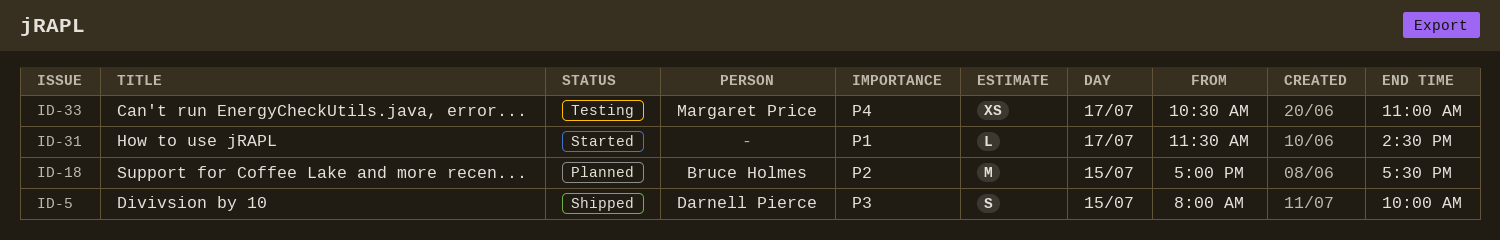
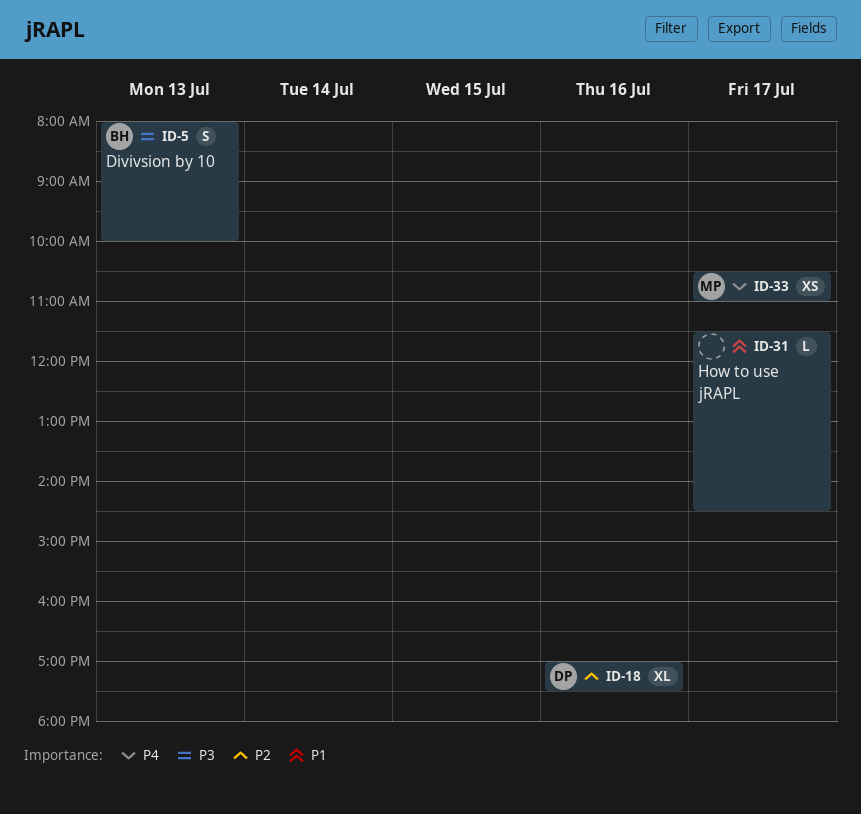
ID-5, owner: Darnell Pierce -> Bruce Holmes
ID-5, day: Jul 15 -> Jul 13
ID-18, owner: Bruce Holmes -> Darnell Pierce
ID-18, estimate: M -> XL
ID-18, day: Jul 15 -> Jul 16

